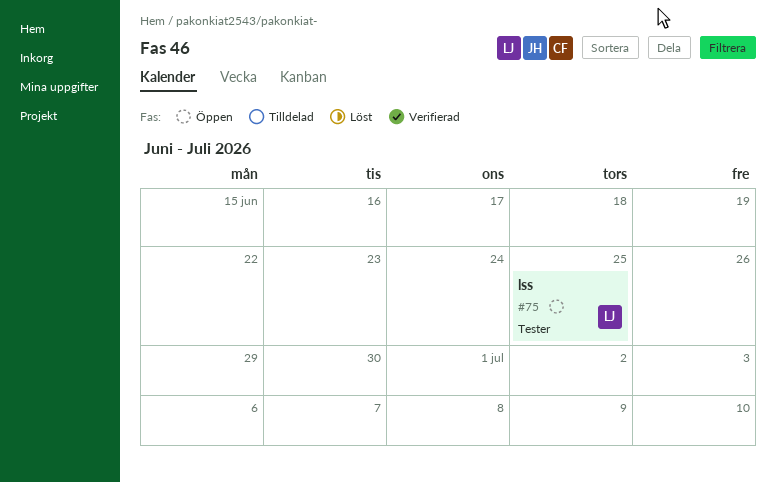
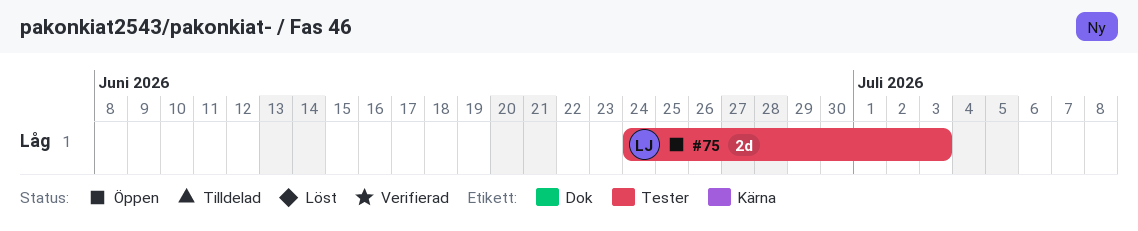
#75, due: Jun 25 -> Jul 3

